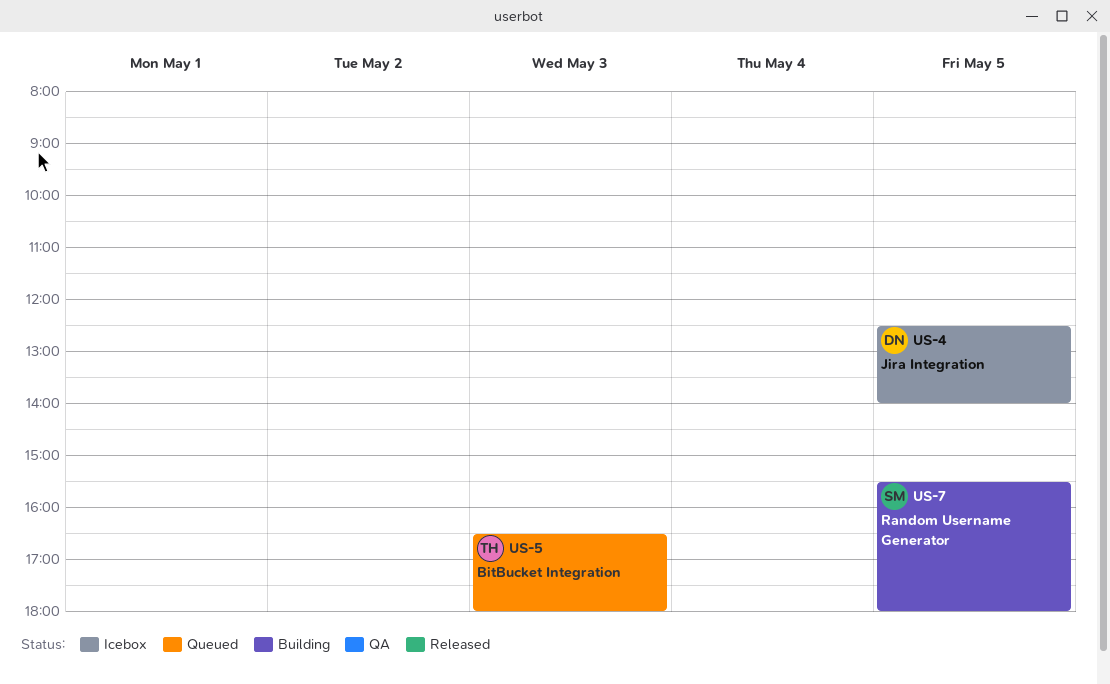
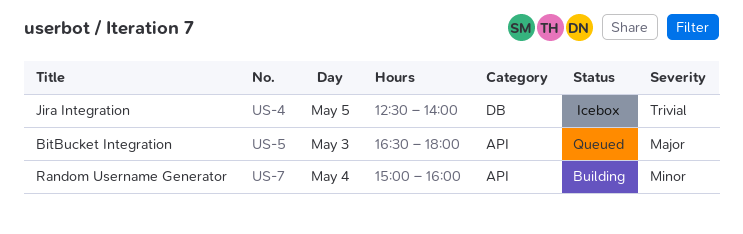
US-7, day: May 5 -> May 4
US-7, begins: 15:30 -> 15:00
US-7, ends: 18:00 -> 16:00

